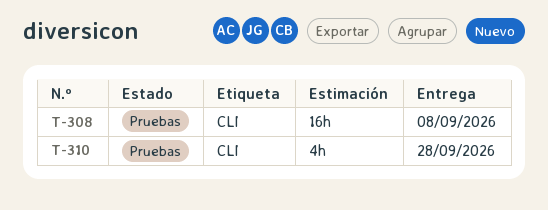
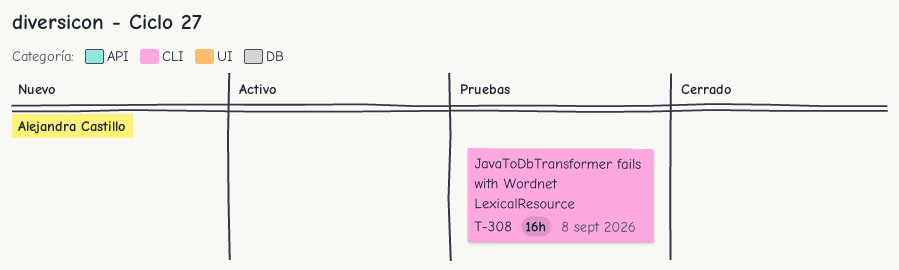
T-310: present -> none

